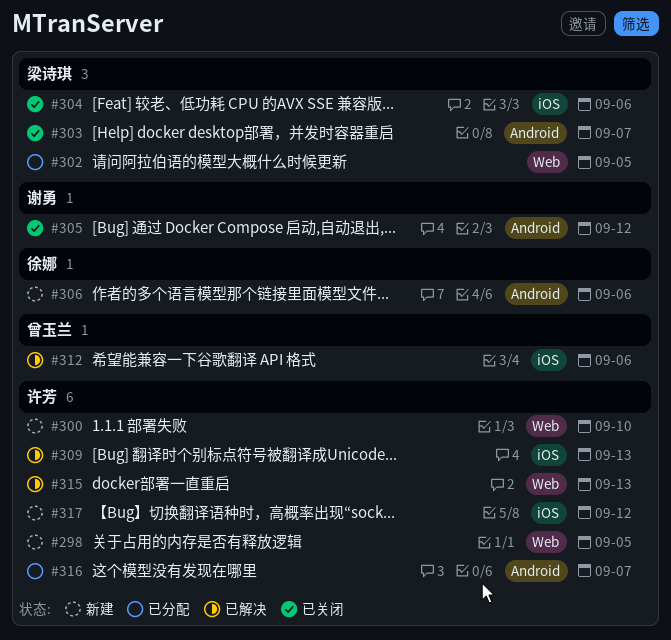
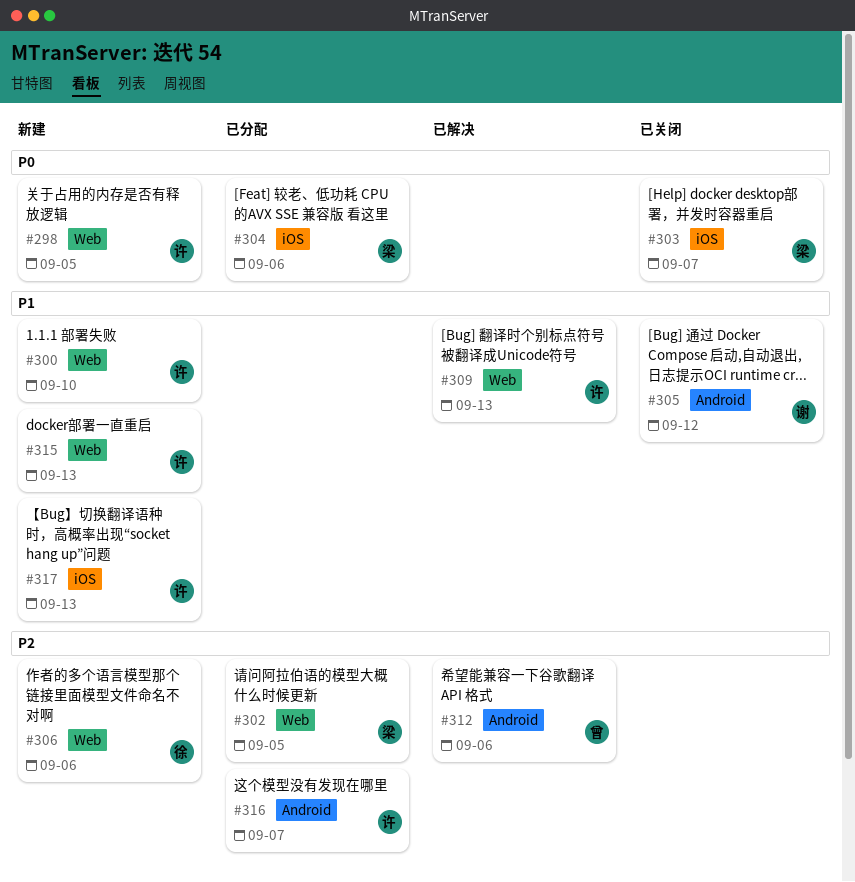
#303, label: Android -> iOS
#304, status: 已关闭 -> 已分配
#306, label: Android -> Web
#309, label: iOS -> Web
#312, label: iOS -> Android
#315, status: 已解决 -> 新建
#317, due: Sep 12 -> Sep 13

